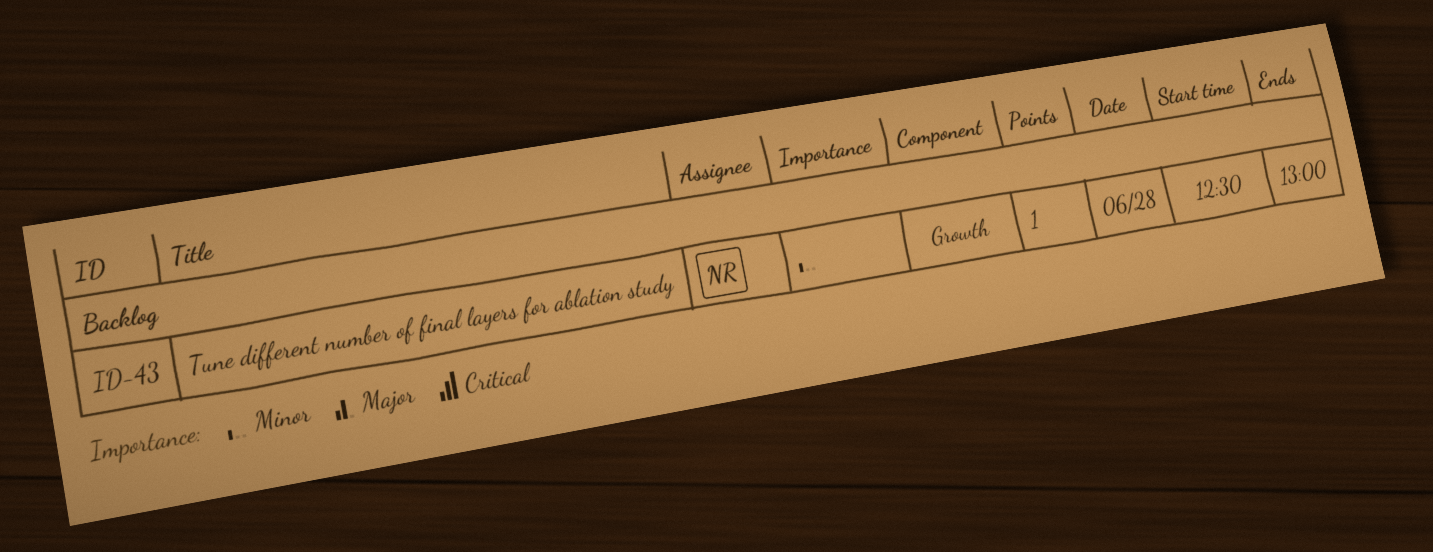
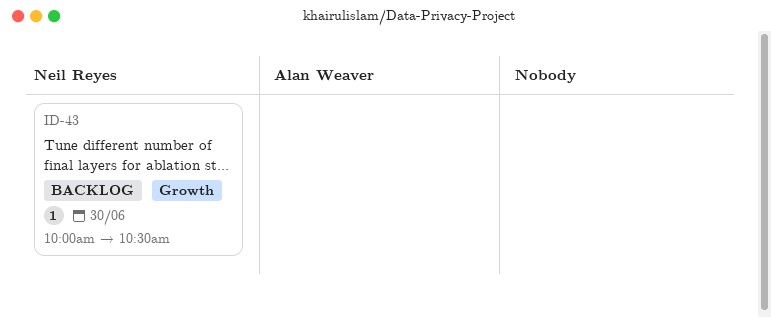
ID-43, day: Jun 28 -> Jun 30
ID-43, begins: 12:30 -> 10:00
ID-43, ends: 13:00 -> 10:30

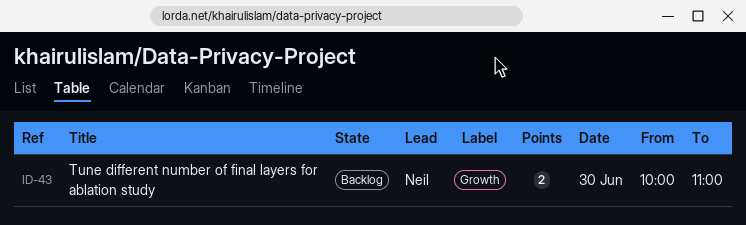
ID-43, estimate: 1 -> 2
ID-43, ends: 10:30 -> 11:00

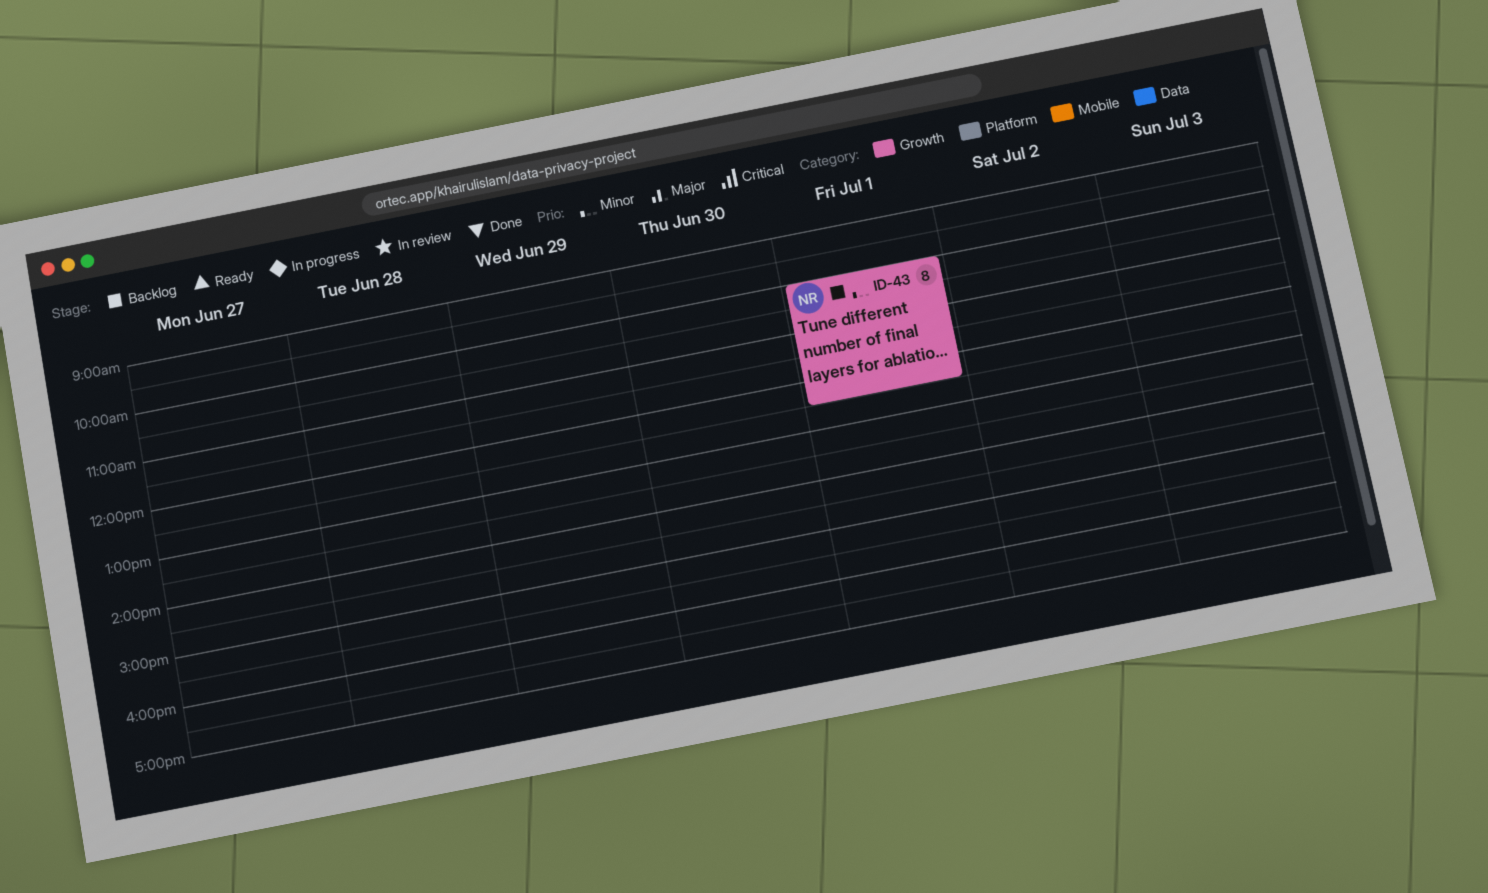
ID-43, estimate: 2 -> 8
ID-43, day: Jun 30 -> Jul 1
ID-43, ends: 11:00 -> 12:30

